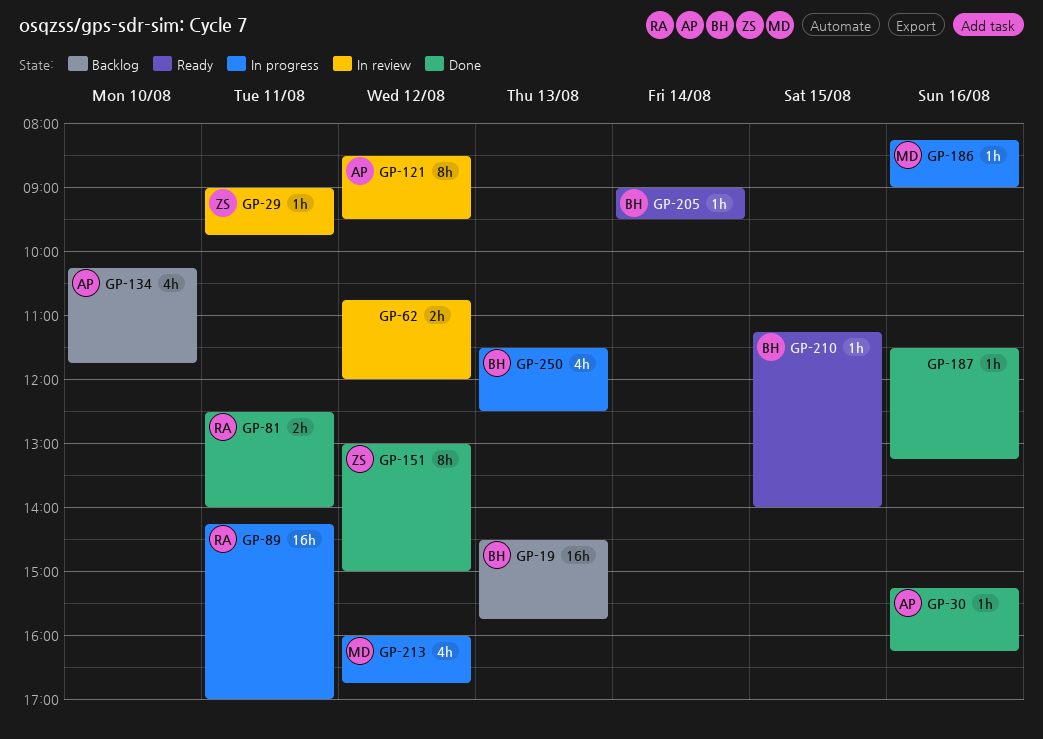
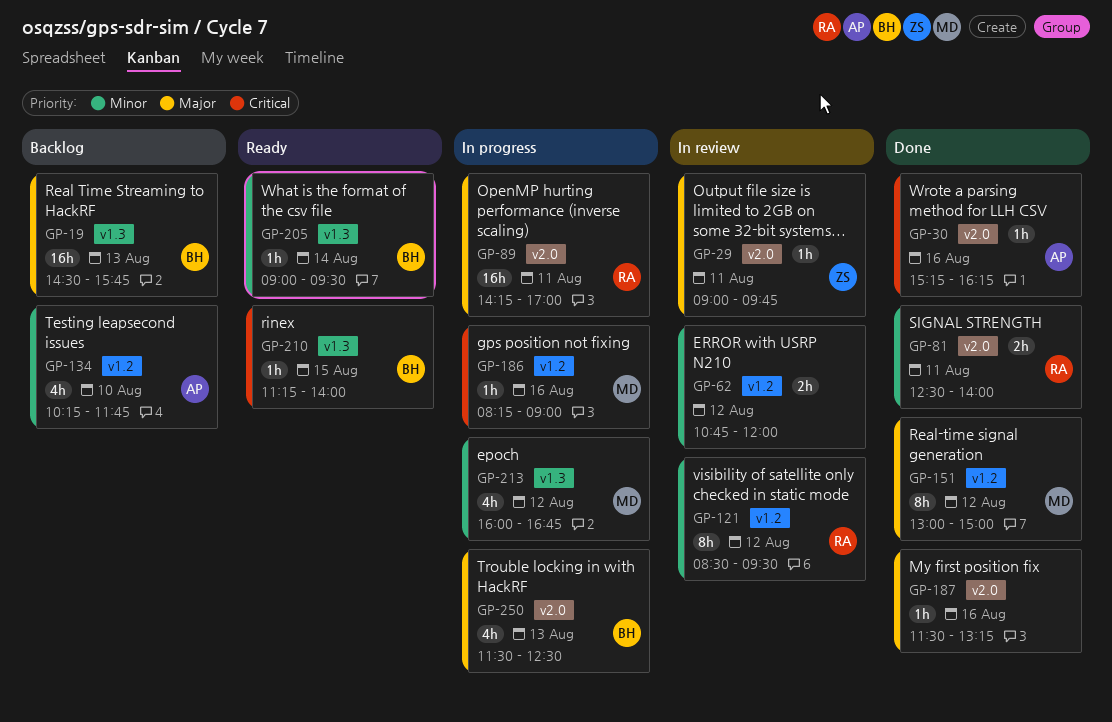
GP-121, owner: AP -> RA
GP-151, owner: ZS -> MD

